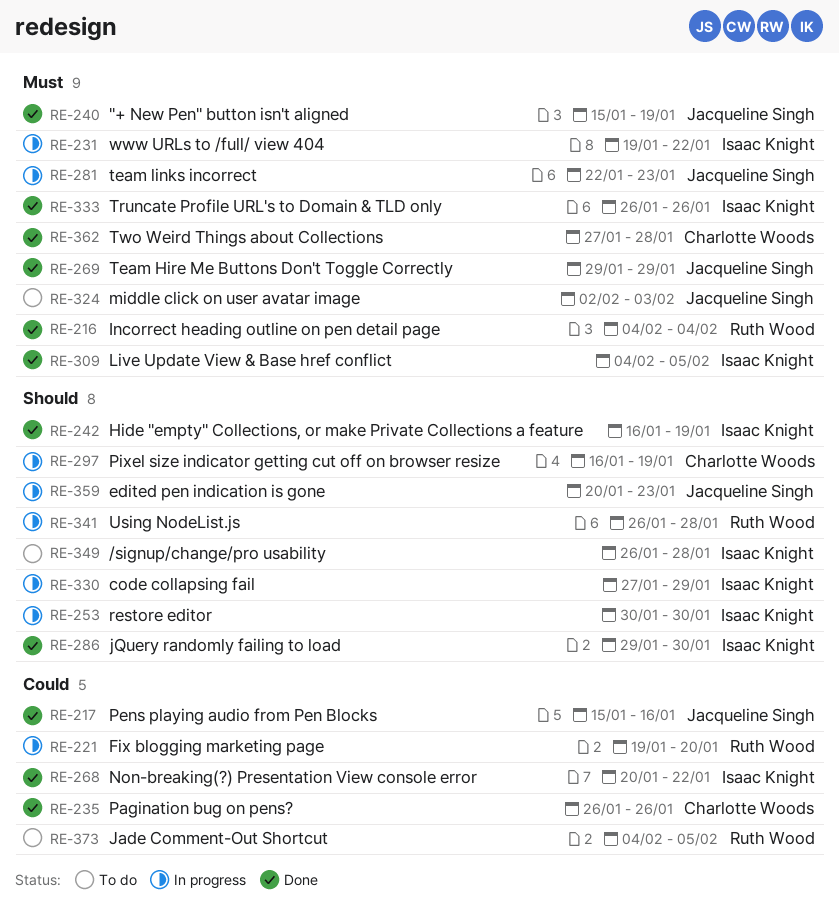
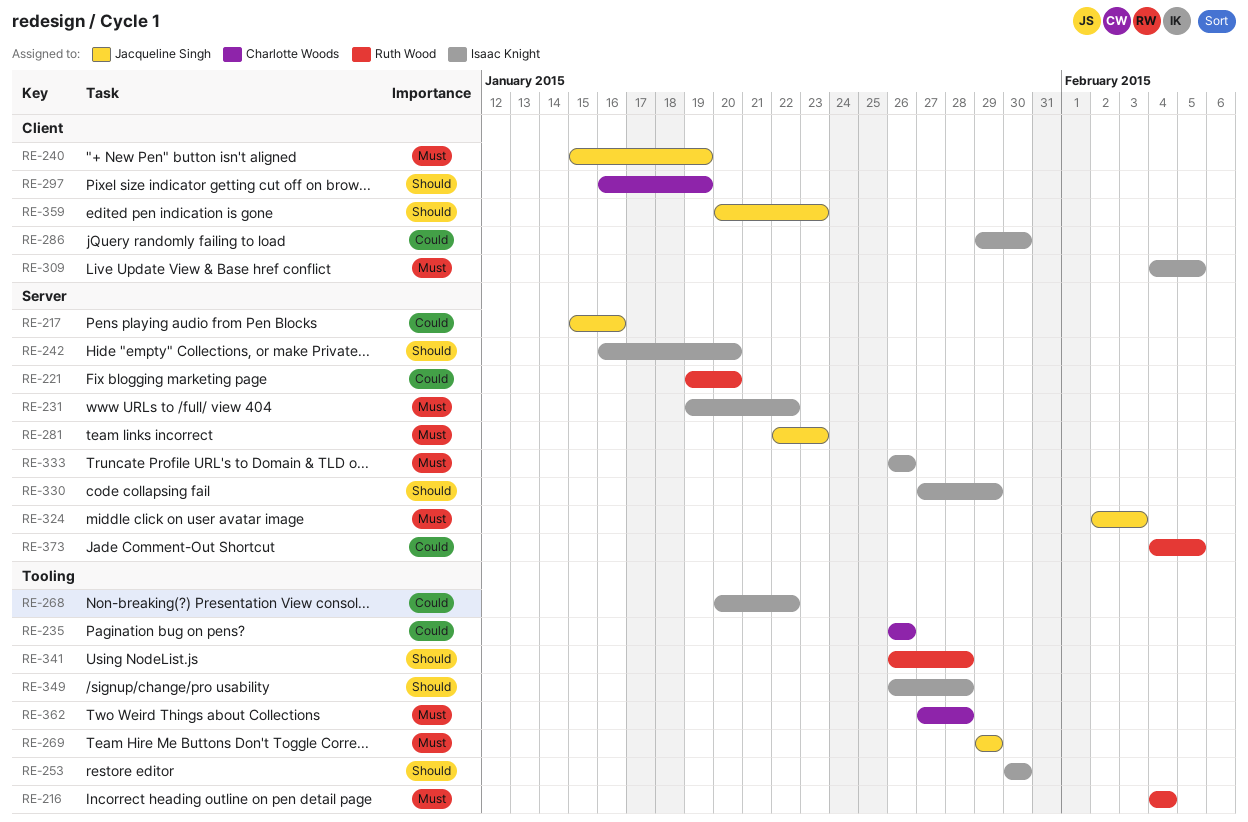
RE-242, due: Jan 19 -> Jan 20
RE-286, priority: Should -> Could

